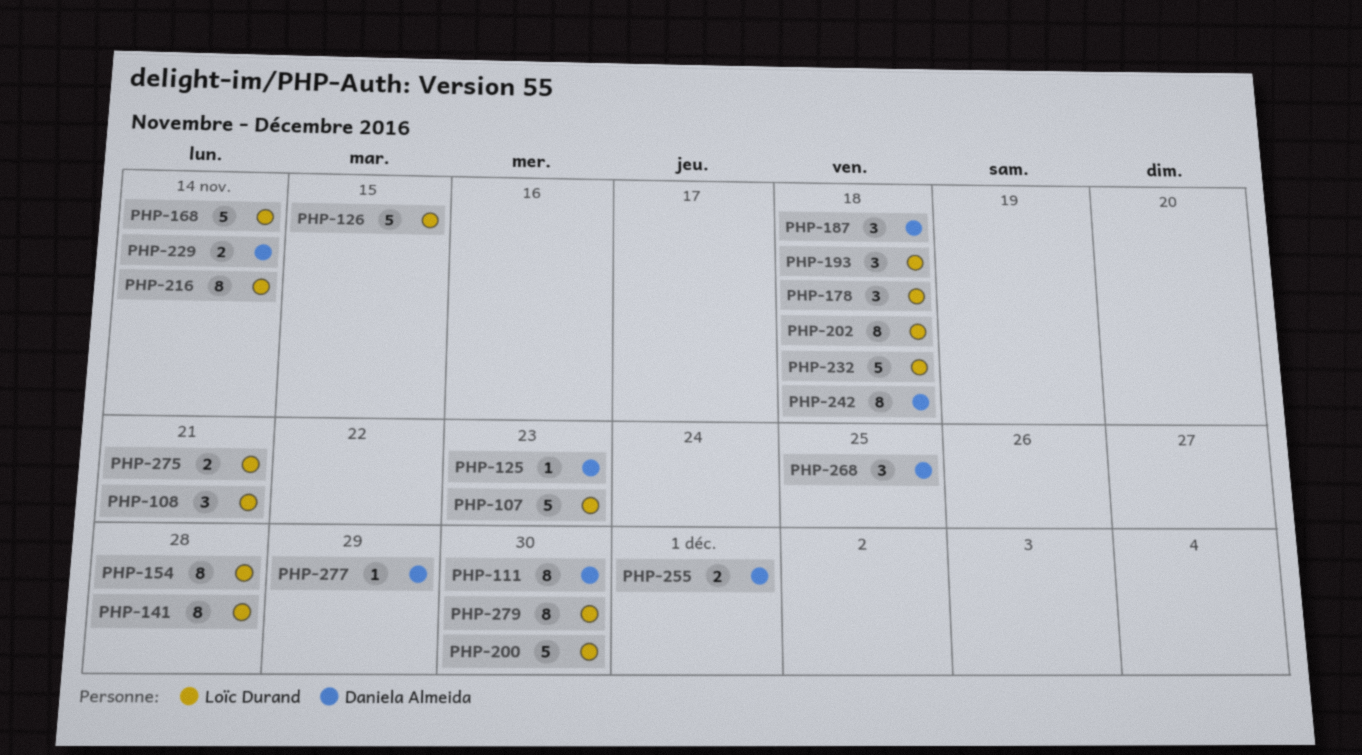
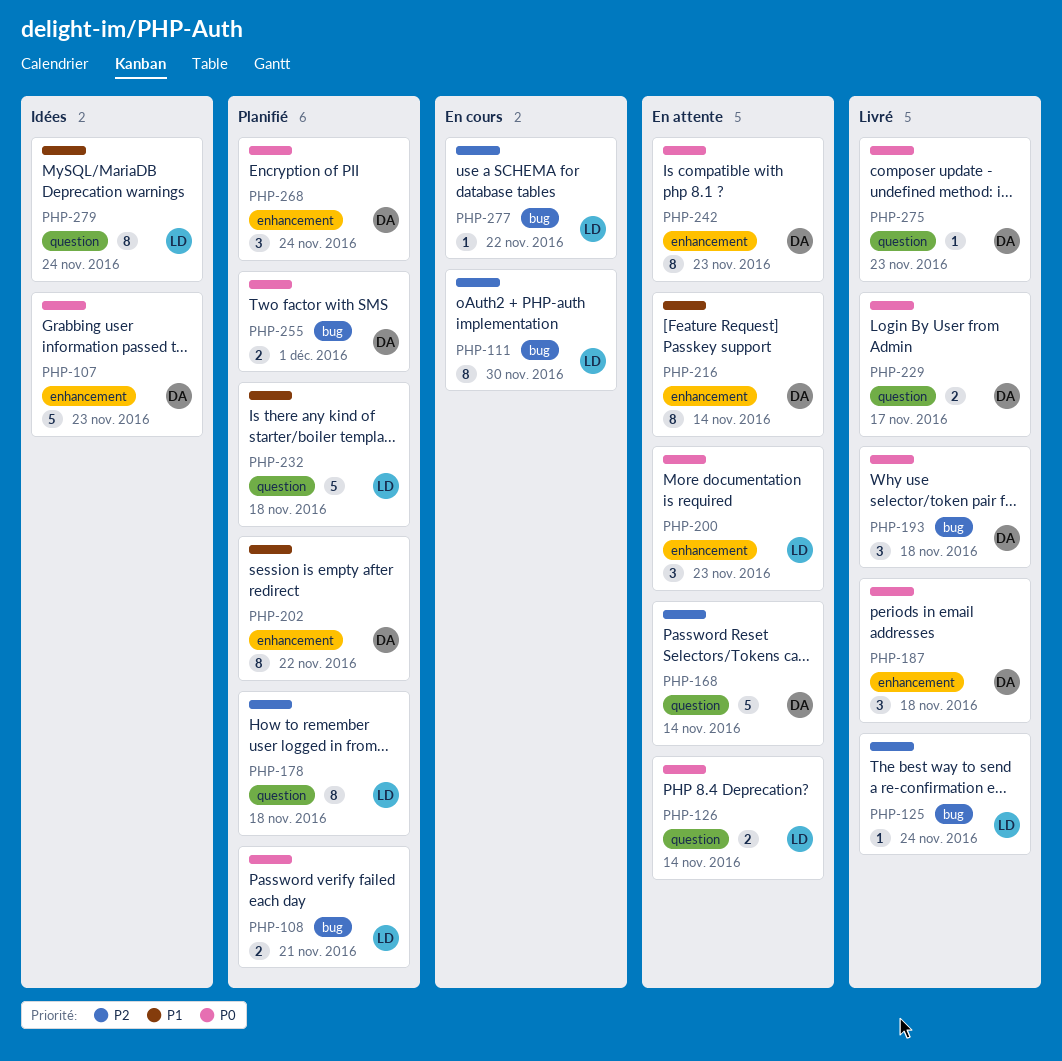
PHP-107, owner: Loïc Durand -> Daniela Almeida
PHP-108, estimate: 3 -> 2
PHP-111, owner: Daniela Almeida -> Loïc Durand
PHP-125, owner: Daniela Almeida -> Loïc Durand
PHP-125, due: Nov 23 -> Nov 24
PHP-126, estimate: 5 -> 2
PHP-126, due: Nov 15 -> Nov 14
PHP-141: present -> none
PHP-154: present -> none
PHP-168, owner: Loïc Durand -> Daniela Almeida
PHP-178, estimate: 3 -> 8
PHP-193, owner: Loïc Durand -> Daniela Almeida
PHP-200, estimate: 5 -> 3
PHP-200, due: Nov 30 -> Nov 23
PHP-202, owner: Loïc Durand -> Daniela Almeida
PHP-202, due: Nov 18 -> Nov 22
PHP-216, owner: Loïc Durand -> Daniela Almeida
PHP-229, due: Nov 14 -> Nov 17
PHP-242, due: Nov 18 -> Nov 23
PHP-268, due: Nov 25 -> Nov 24
PHP-275, owner: Loïc Durand -> Daniela Almeida
PHP-275, estimate: 2 -> 1
PHP-275, due: Nov 21 -> Nov 23
PHP-277, owner: Daniela Almeida -> Loïc Durand
PHP-277, due: Nov 29 -> Nov 22
PHP-279, due: Nov 30 -> Nov 24

